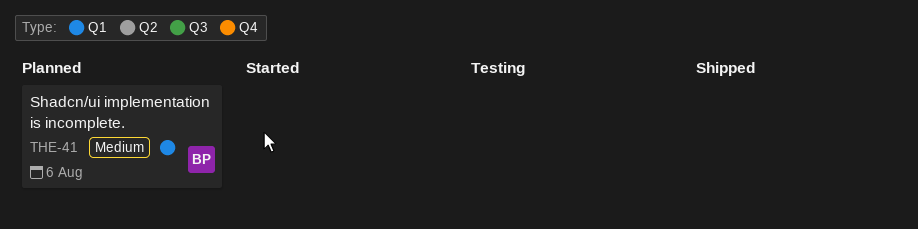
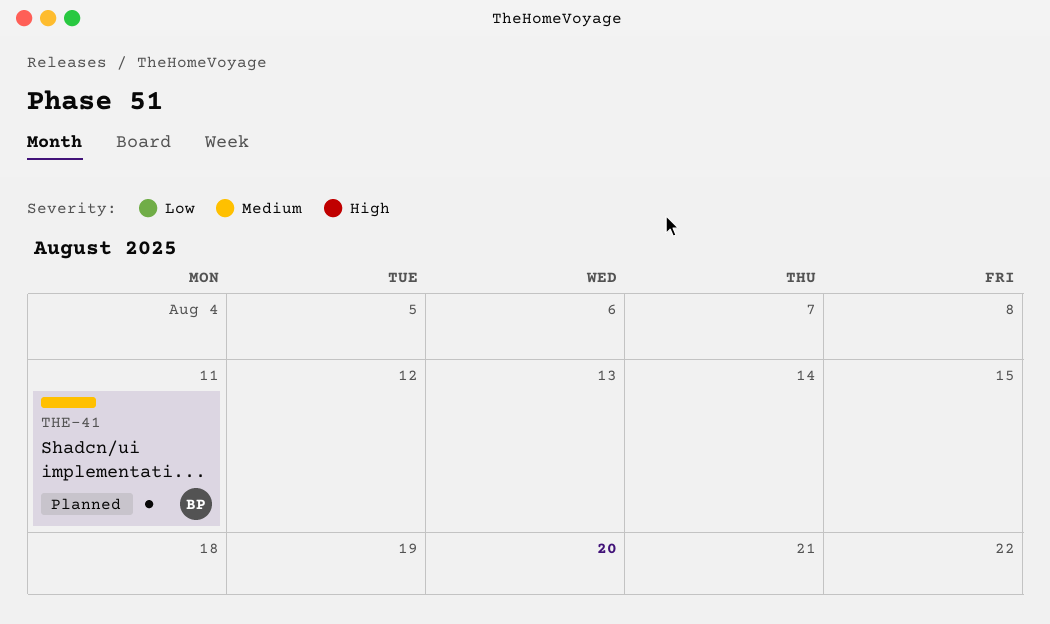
THE-41, due: Aug 6 -> Aug 11

